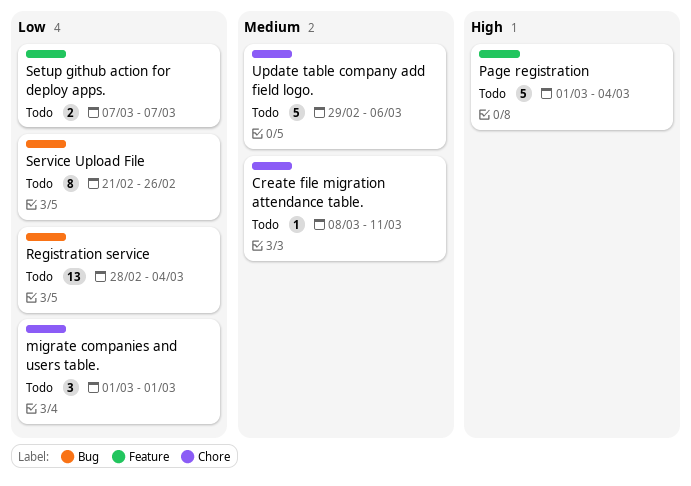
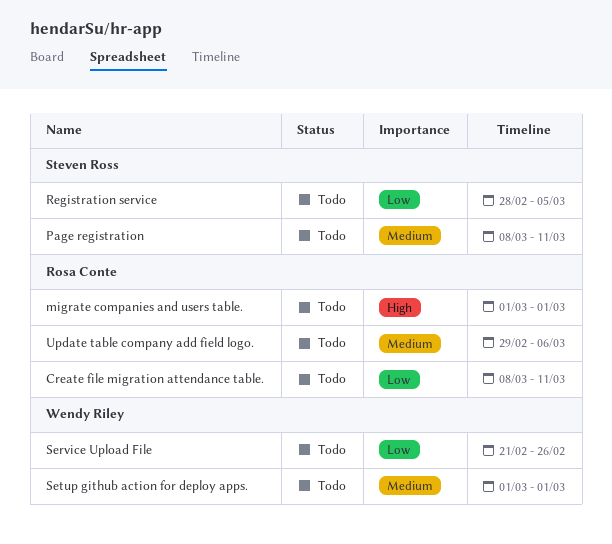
Create file migration attendance table., priority: Medium -> Low
migrate companies and users table., priority: Low -> High
Page registration, priority: High -> Medium
Page registration, start: Mar 1 -> Mar 8
Page registration, due: Mar 4 -> Mar 11
Registration service, due: Mar 4 -> Mar 5
Setup github action for deploy apps., priority: Low -> Medium
Setup github action for deploy apps., start: Mar 7 -> Mar 1
Setup github action for deploy apps., due: Mar 7 -> Mar 1

